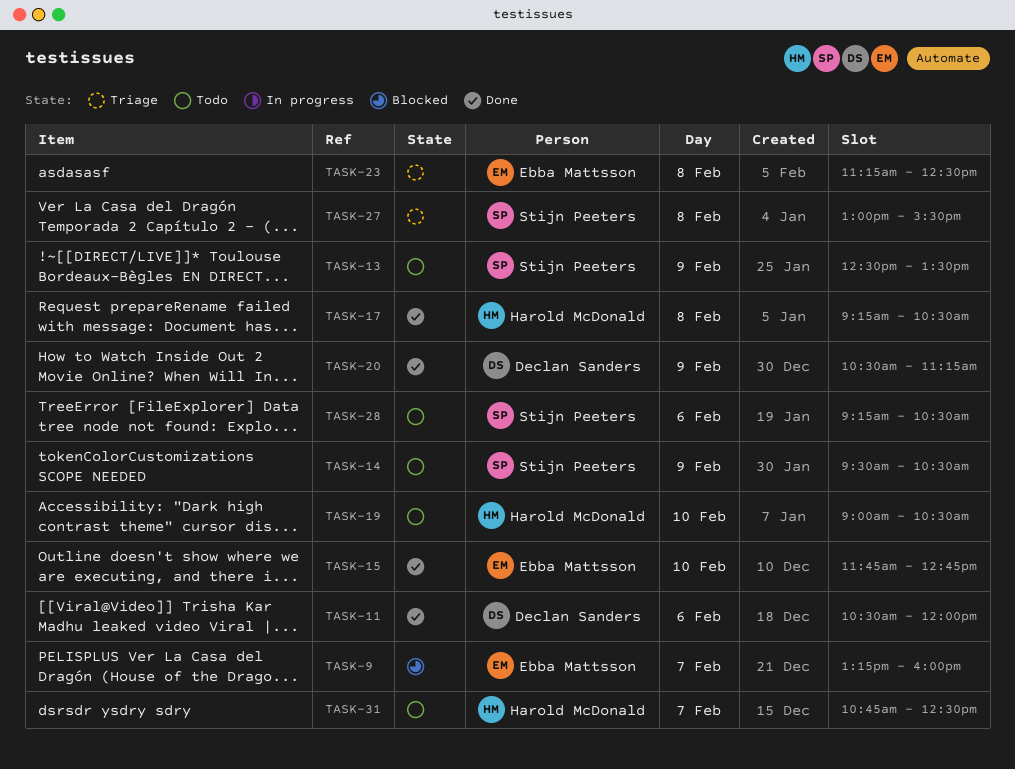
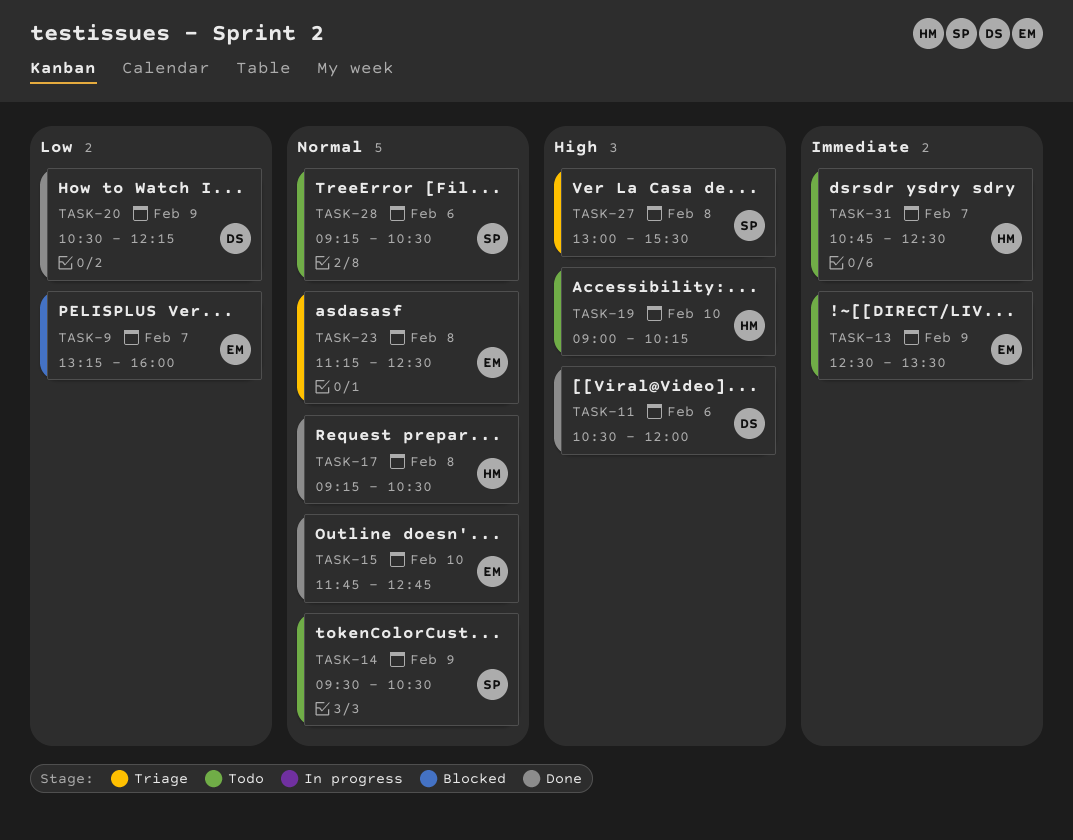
TASK-13, owner: Stijn Peeters -> Ebba Mattsson
TASK-19, ends: 10:30 -> 10:15
TASK-20, ends: 11:15 -> 12:15

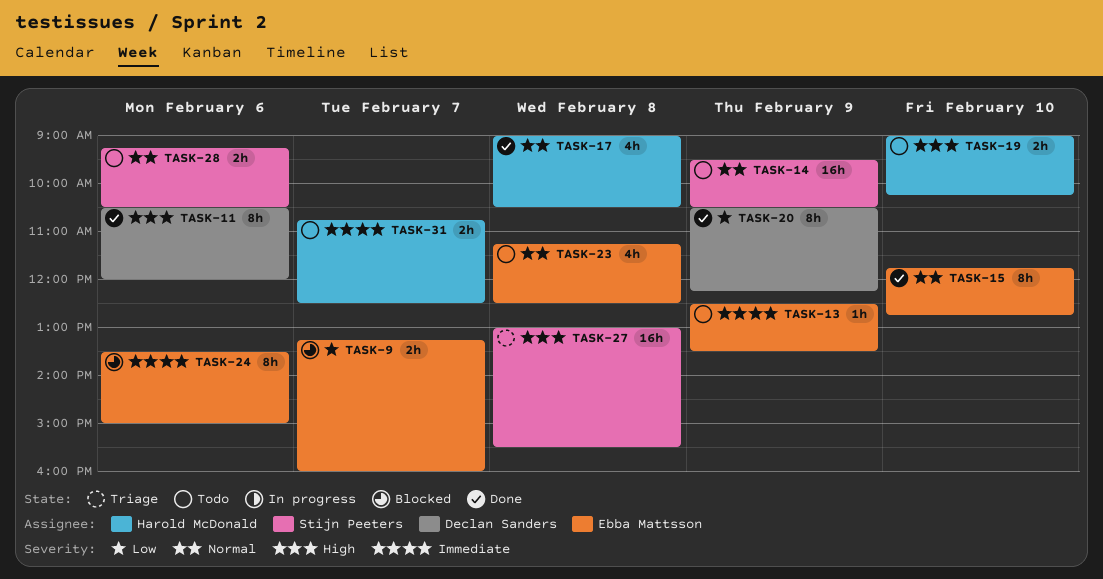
TASK-17, begins: 09:15 -> 09:00
TASK-23, status: Triage -> Todo
TASK-24: none -> present

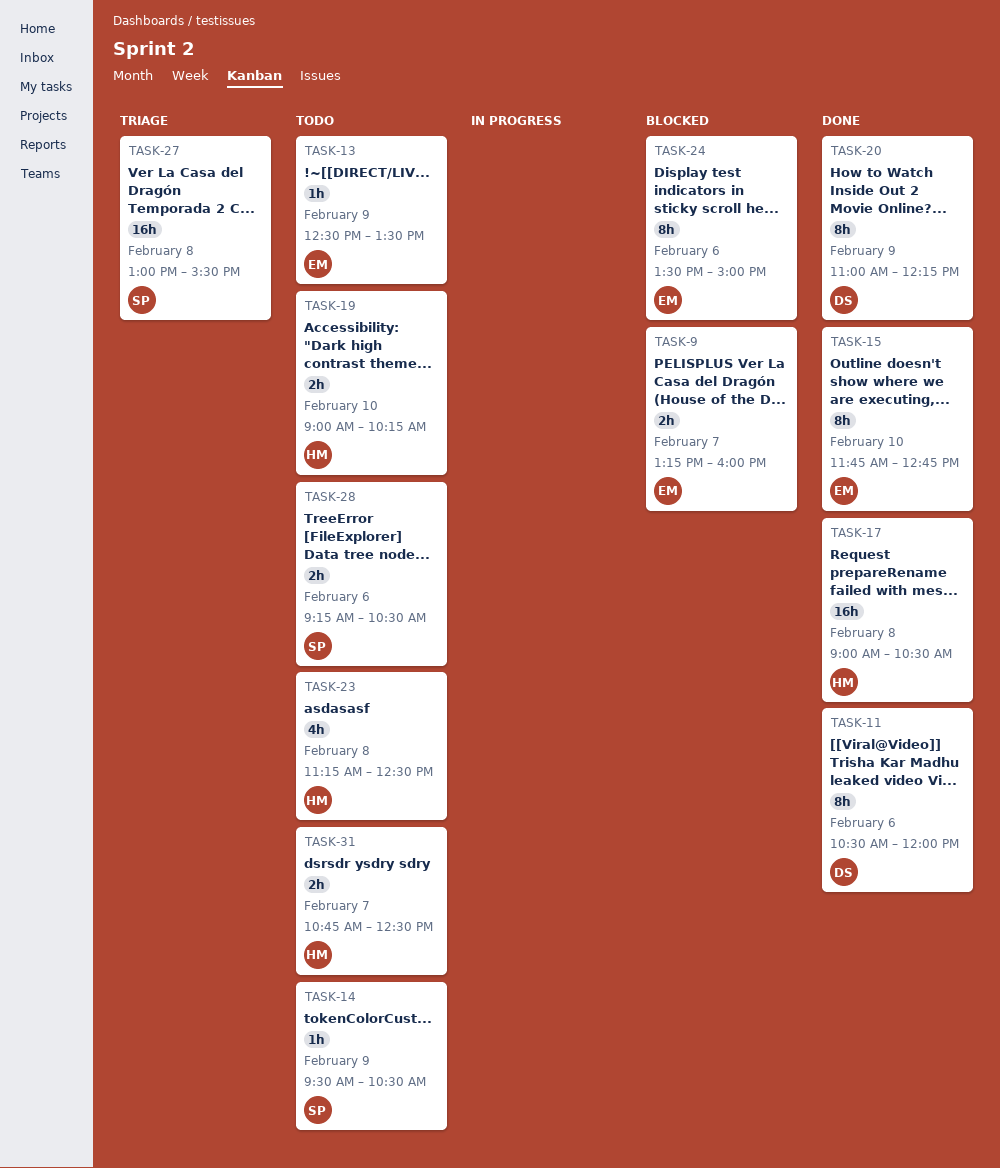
TASK-14, estimate: 16h -> 1h
TASK-17, estimate: 4h -> 16h
TASK-20, begins: 10:30 -> 11:00
TASK-23, owner: Ebba Mattsson -> Harold McDonald

